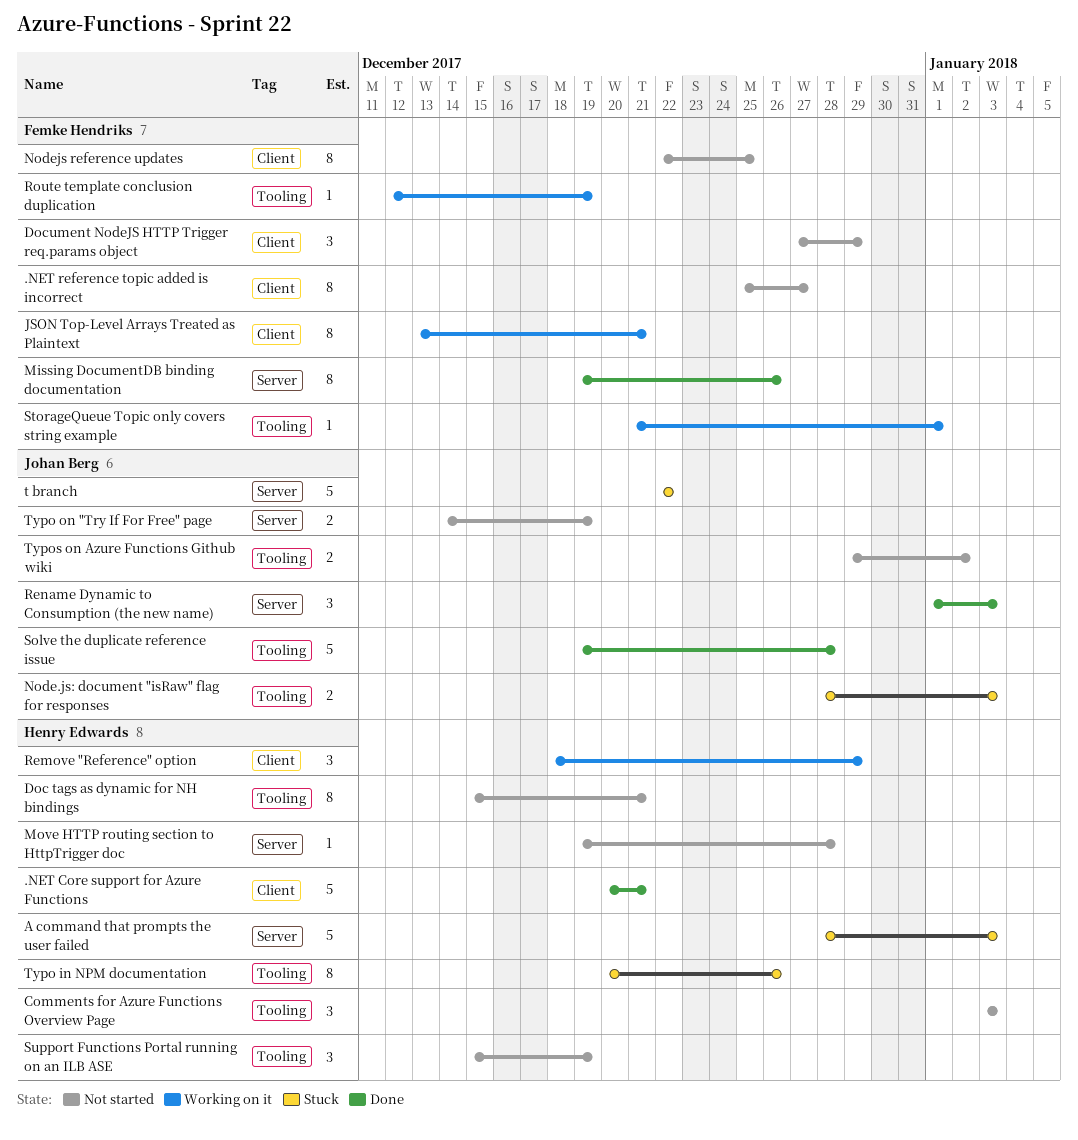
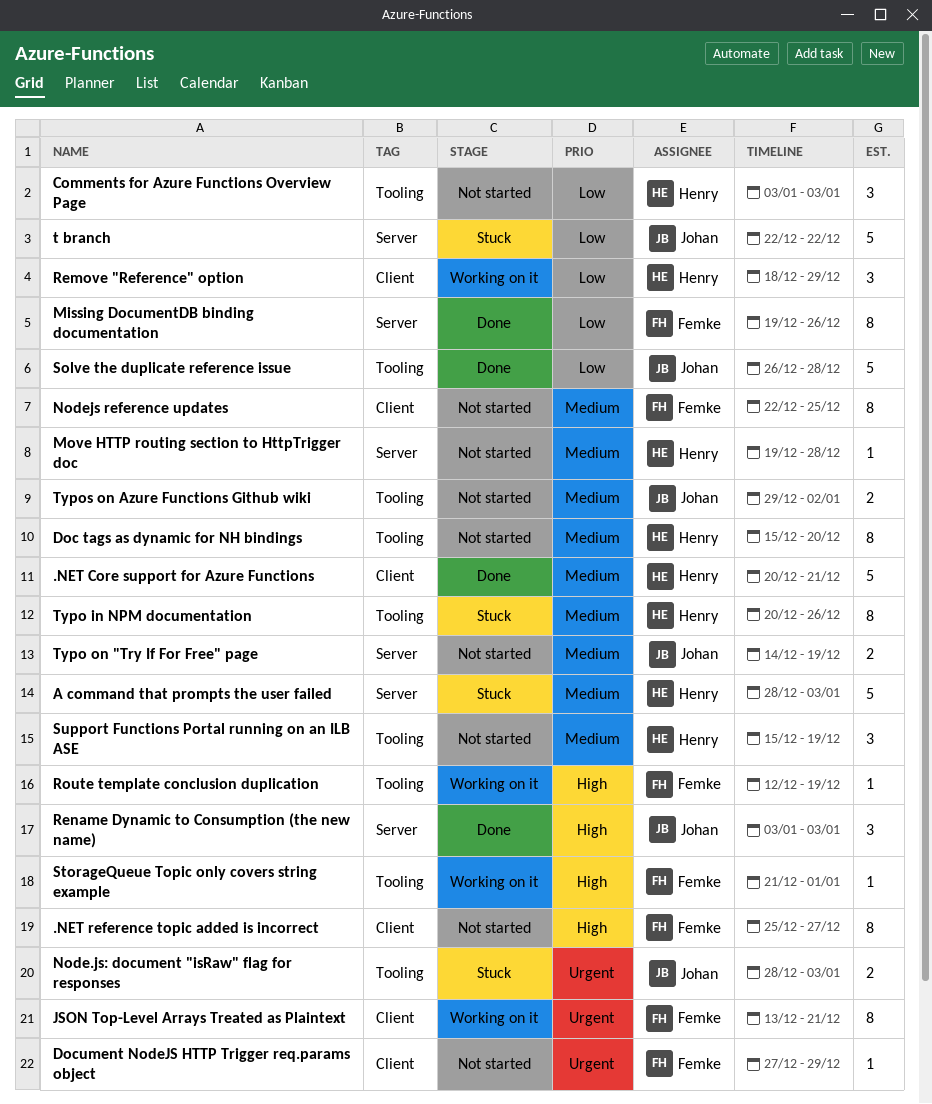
Doc tags as dynamic for NH bindings, due: Dec 21 -> Dec 20
Document NodeJS HTTP Trigger req.params object, estimate: 3 -> 1
Rename Dynamic to Consumption (the new name), start: Jan 1 -> Jan 3
Solve the duplicate reference issue, start: Dec 19 -> Dec 26

